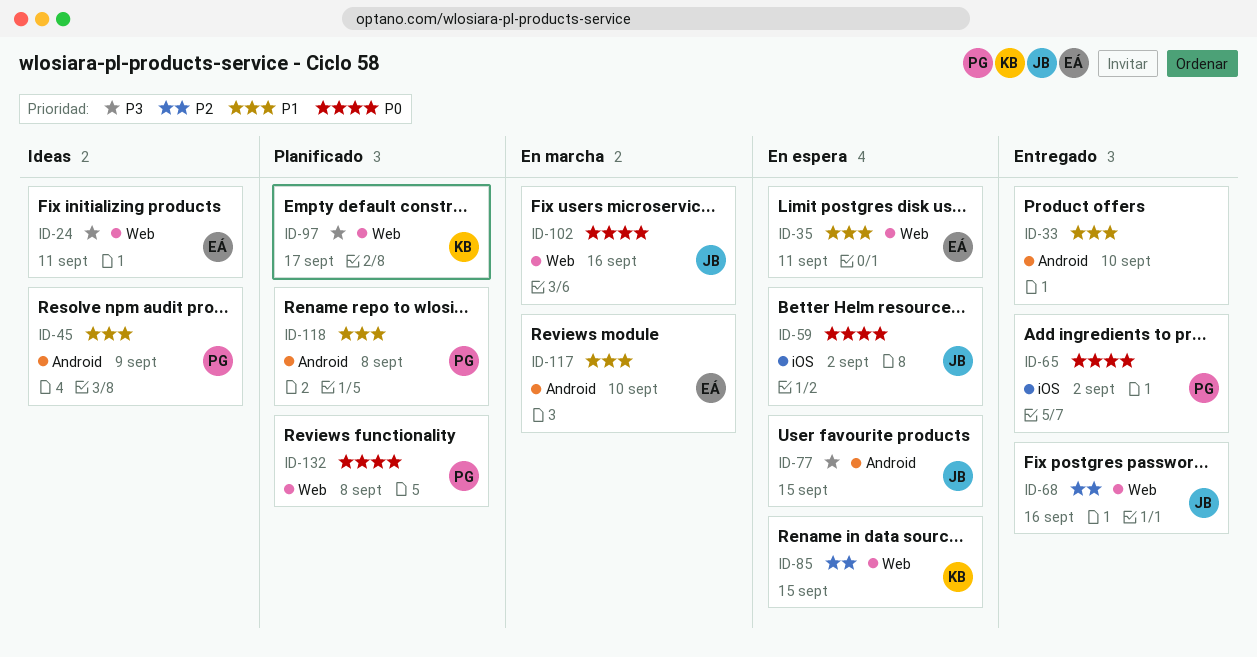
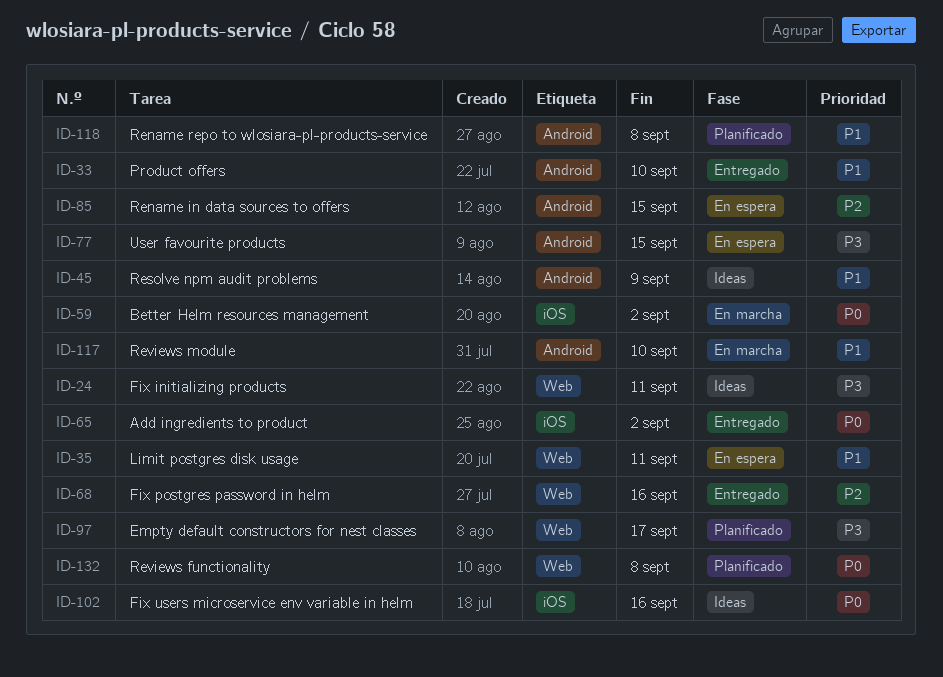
ID-59, status: En espera -> En marcha
ID-85, label: Web -> Android
ID-102, status: En marcha -> Ideas
ID-102, label: Web -> iOS

